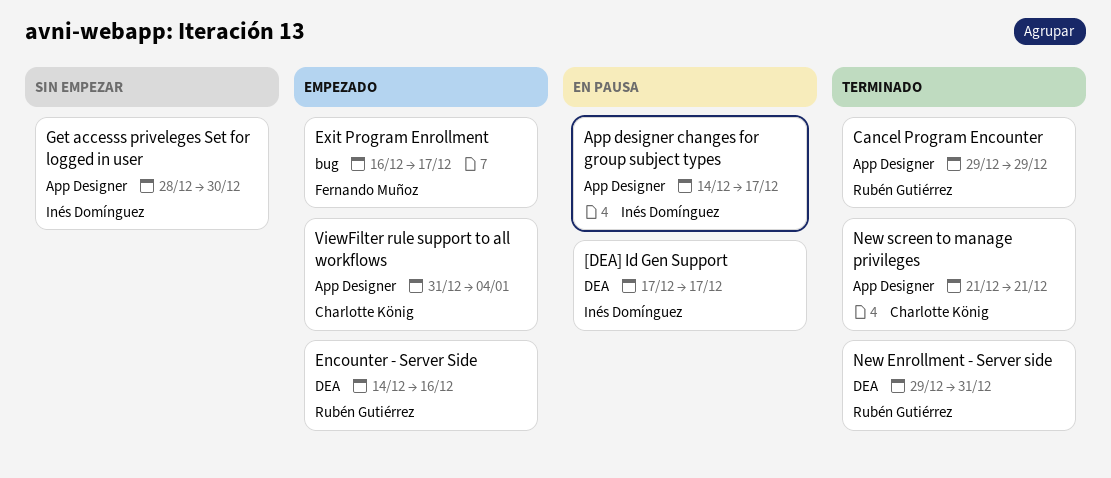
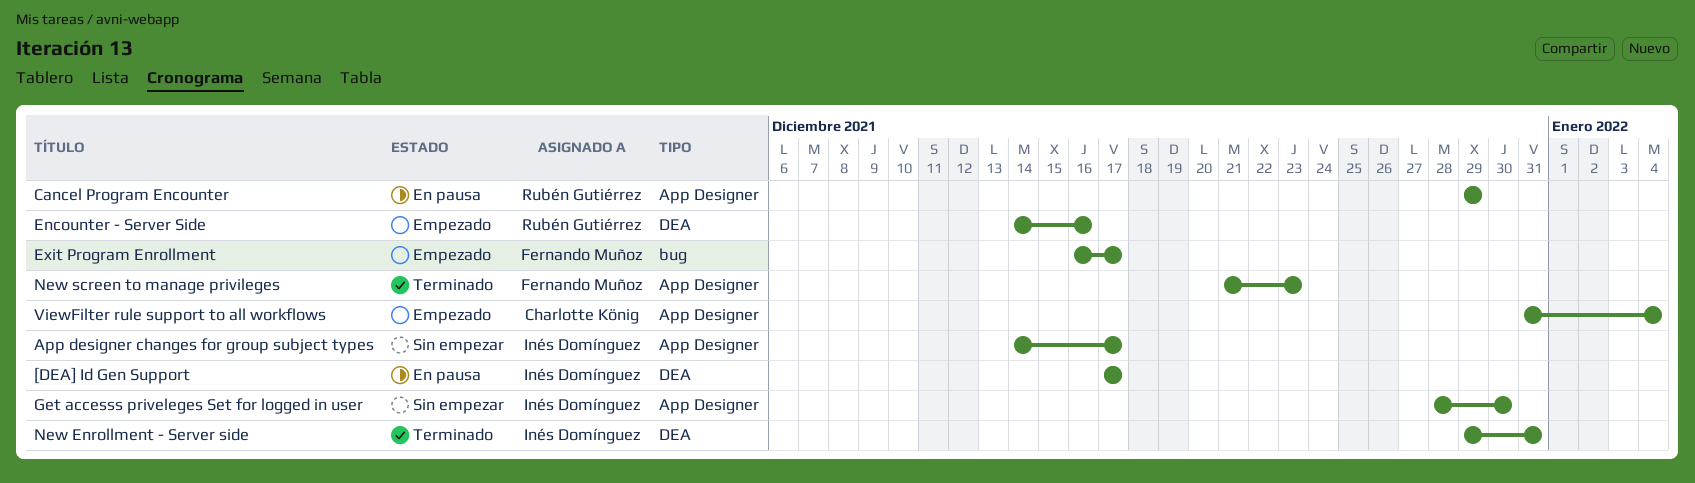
App designer changes for group subject types, status: En pausa -> Sin empezar
Cancel Program Encounter, status: Terminado -> En pausa
New Enrollment - Server side, owner: Rubén Gutiérrez -> Inés Domínguez
New screen to manage privileges, owner: Charlotte König -> Fernando Muñoz
New screen to manage privileges, due: Dec 21 -> Dec 23

